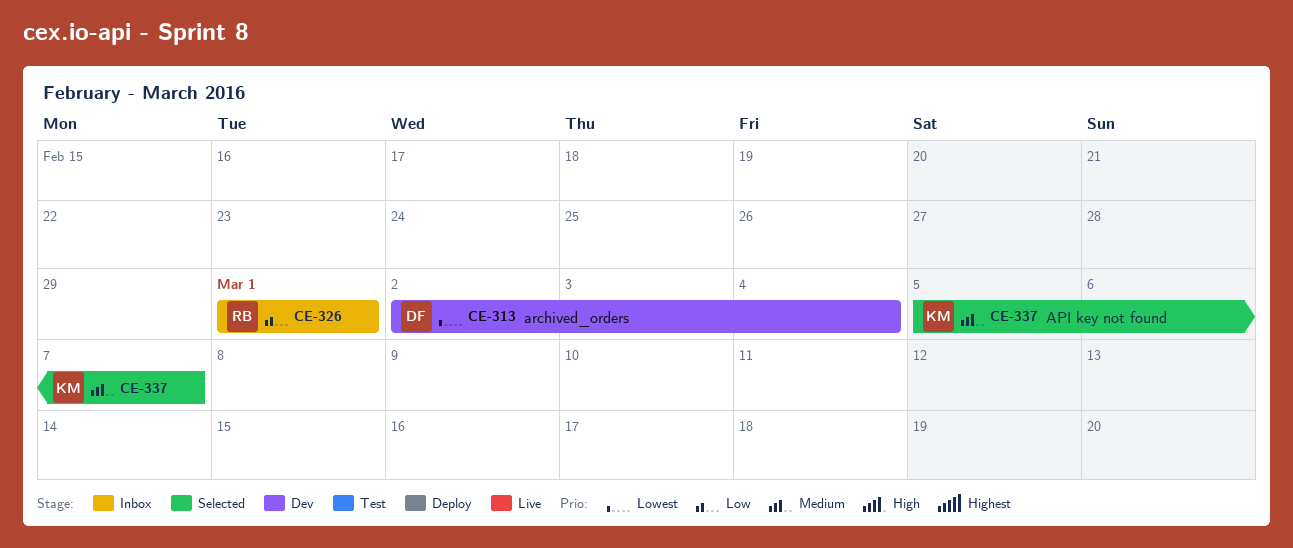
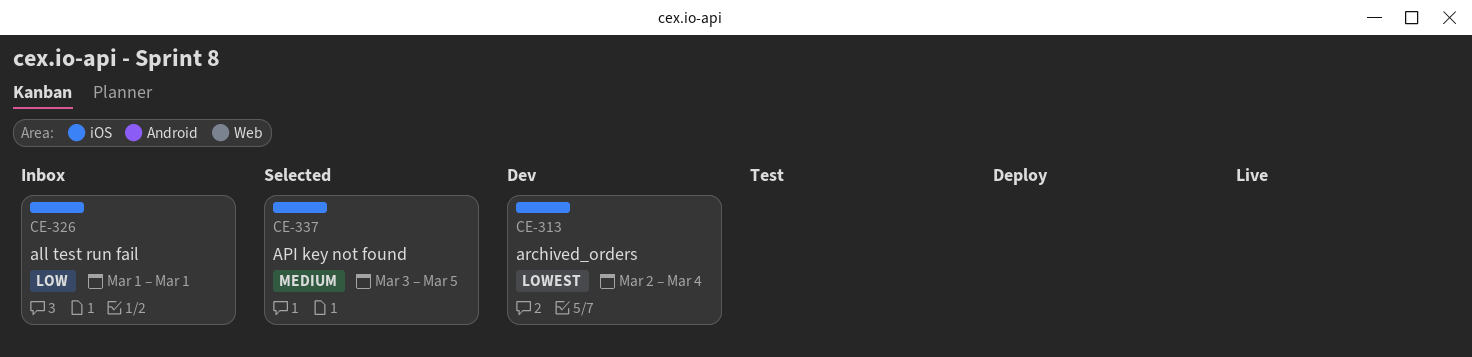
CE-337, start: Mar 5 -> Mar 3
CE-337, due: Mar 7 -> Mar 5

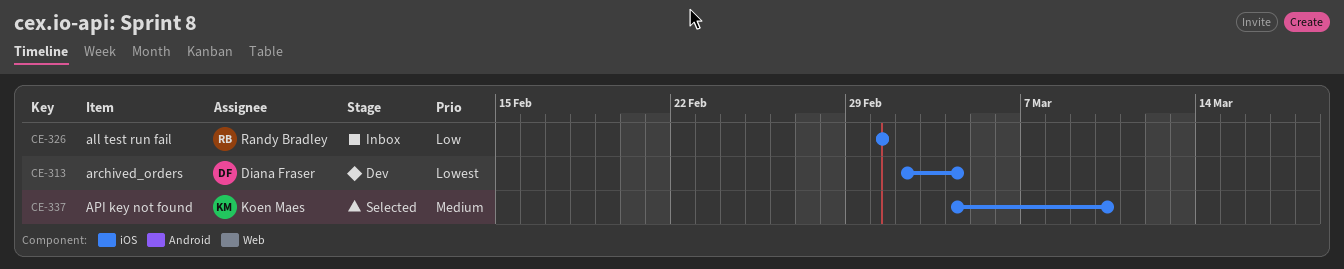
CE-337, start: Mar 3 -> Mar 4
CE-337, due: Mar 5 -> Mar 10

